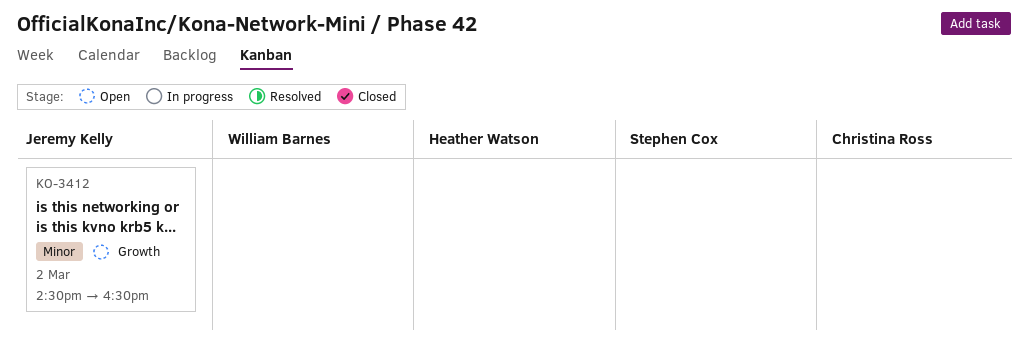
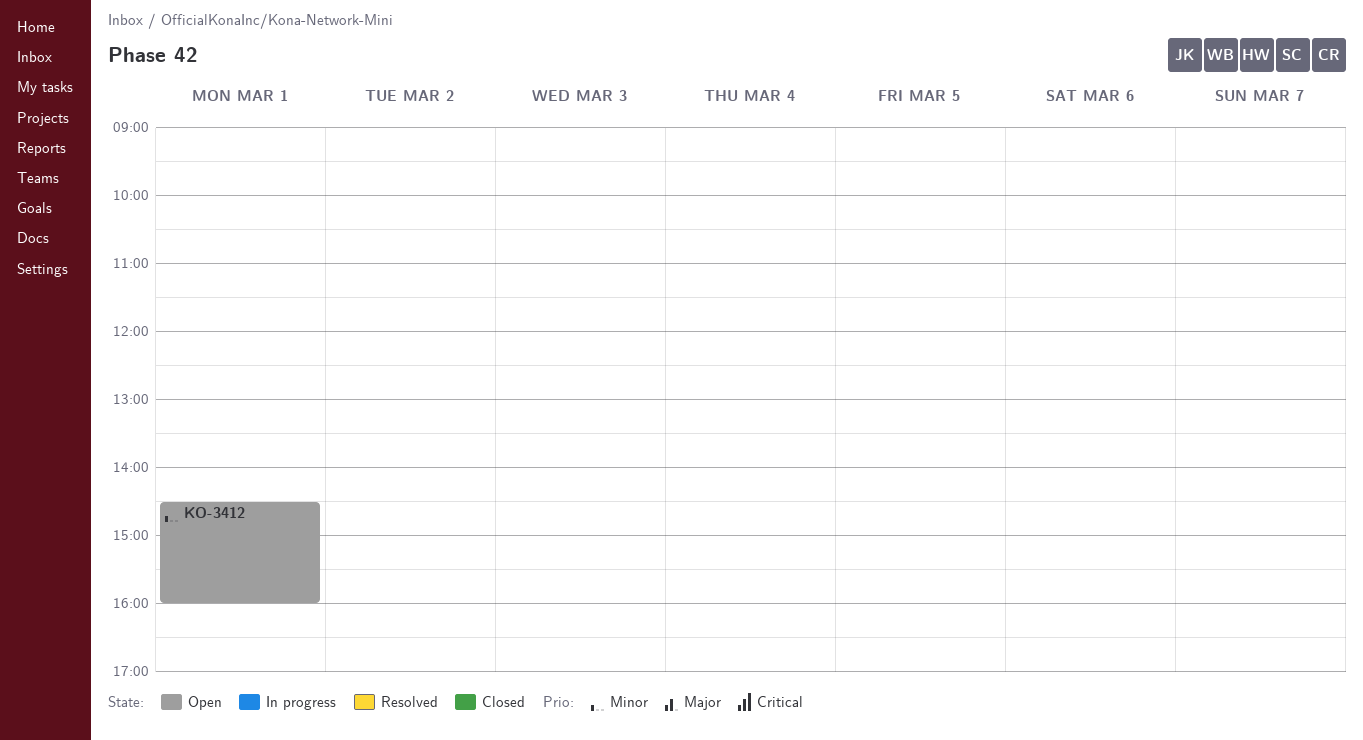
KO-3412, day: Mar 2 -> Mar 1
KO-3412, ends: 16:30 -> 16:00

